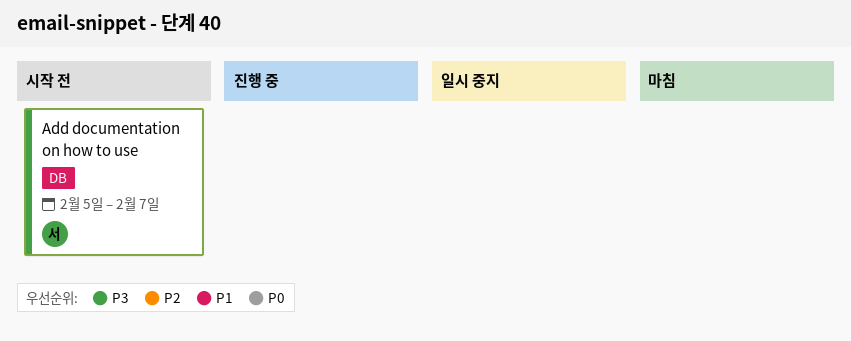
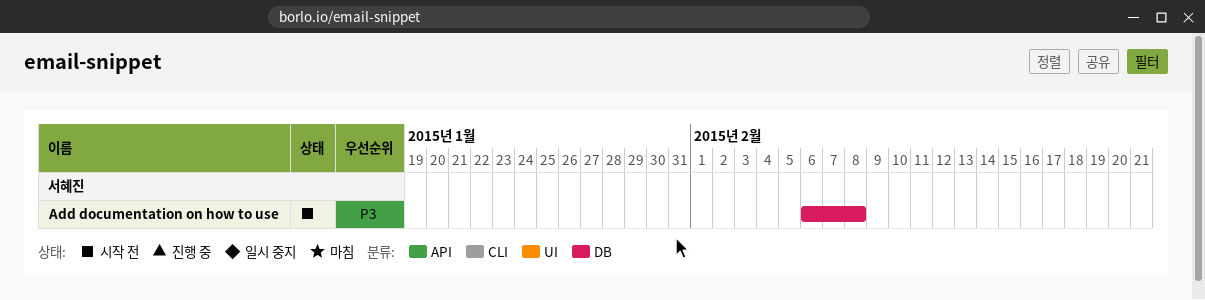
Add documentation on how to use, start: Feb 5 -> Feb 6
Add documentation on how to use, due: Feb 7 -> Feb 8

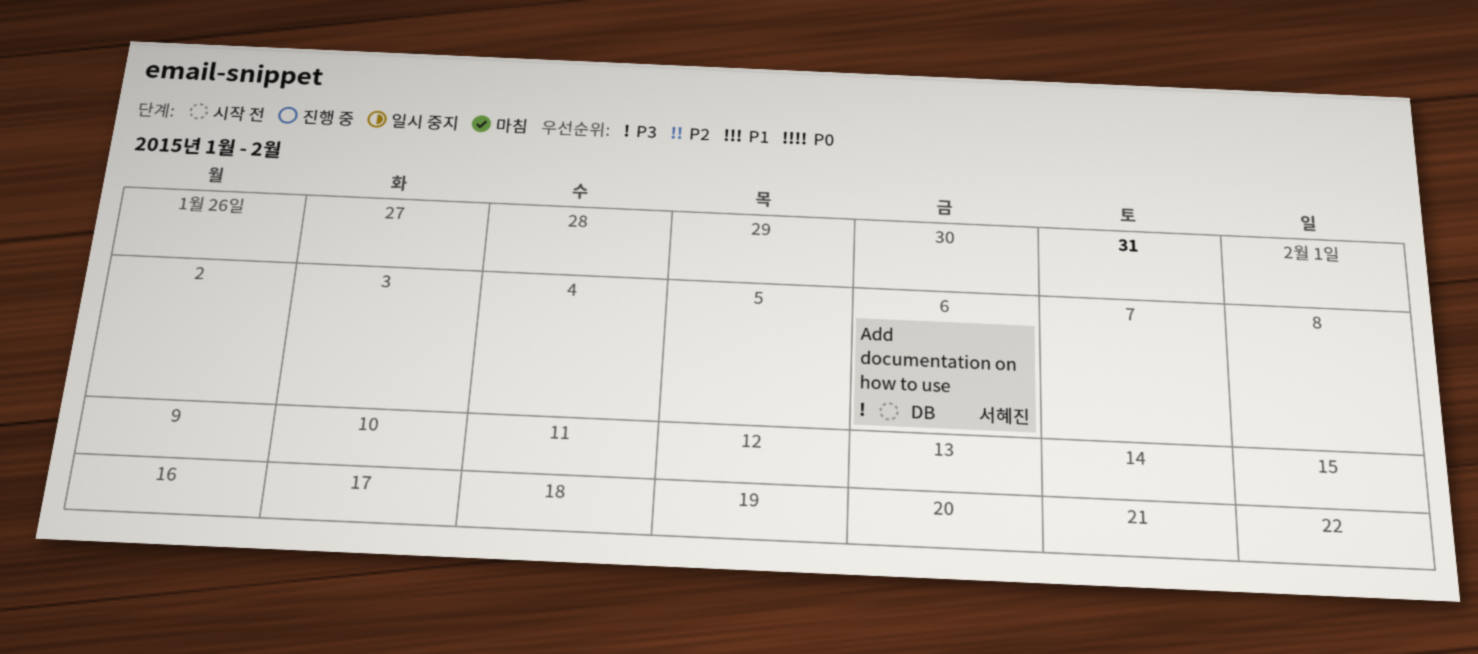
Add documentation on how to use, due: Feb 8 -> Feb 6

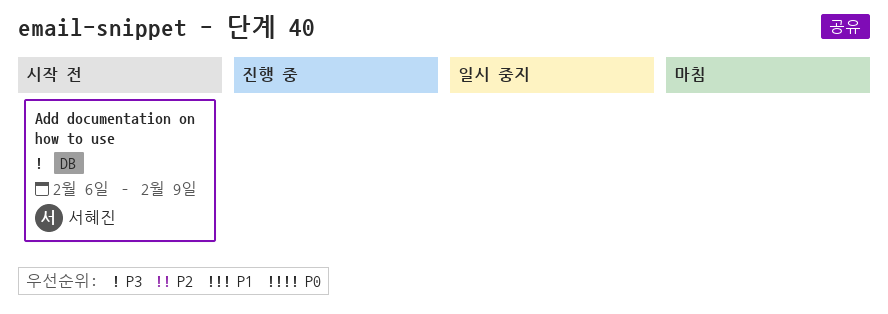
Add documentation on how to use, due: Feb 6 -> Feb 9

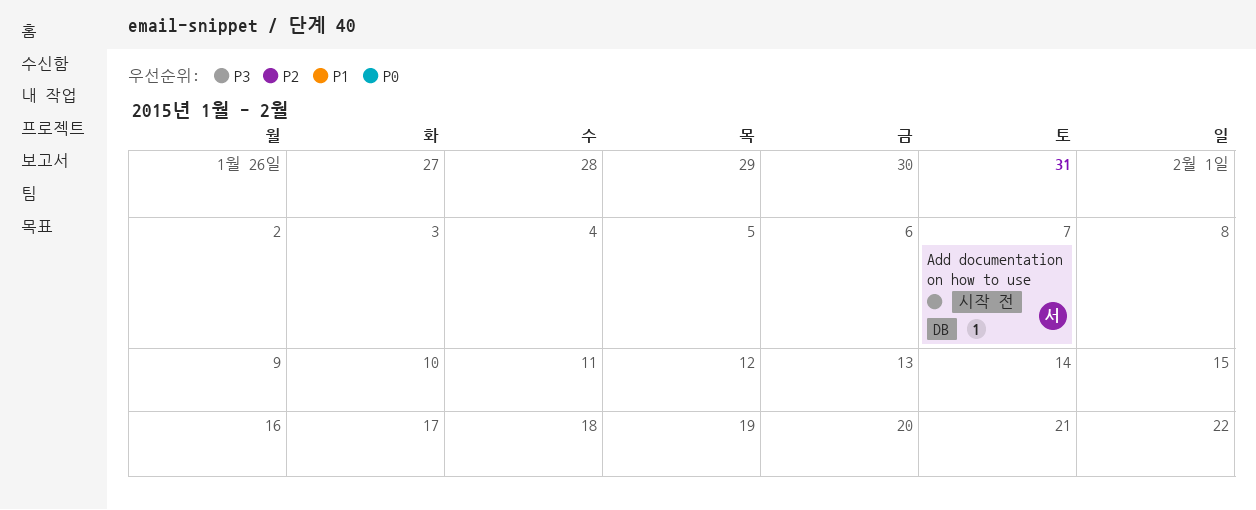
Add documentation on how to use, due: Feb 9 -> Feb 7

